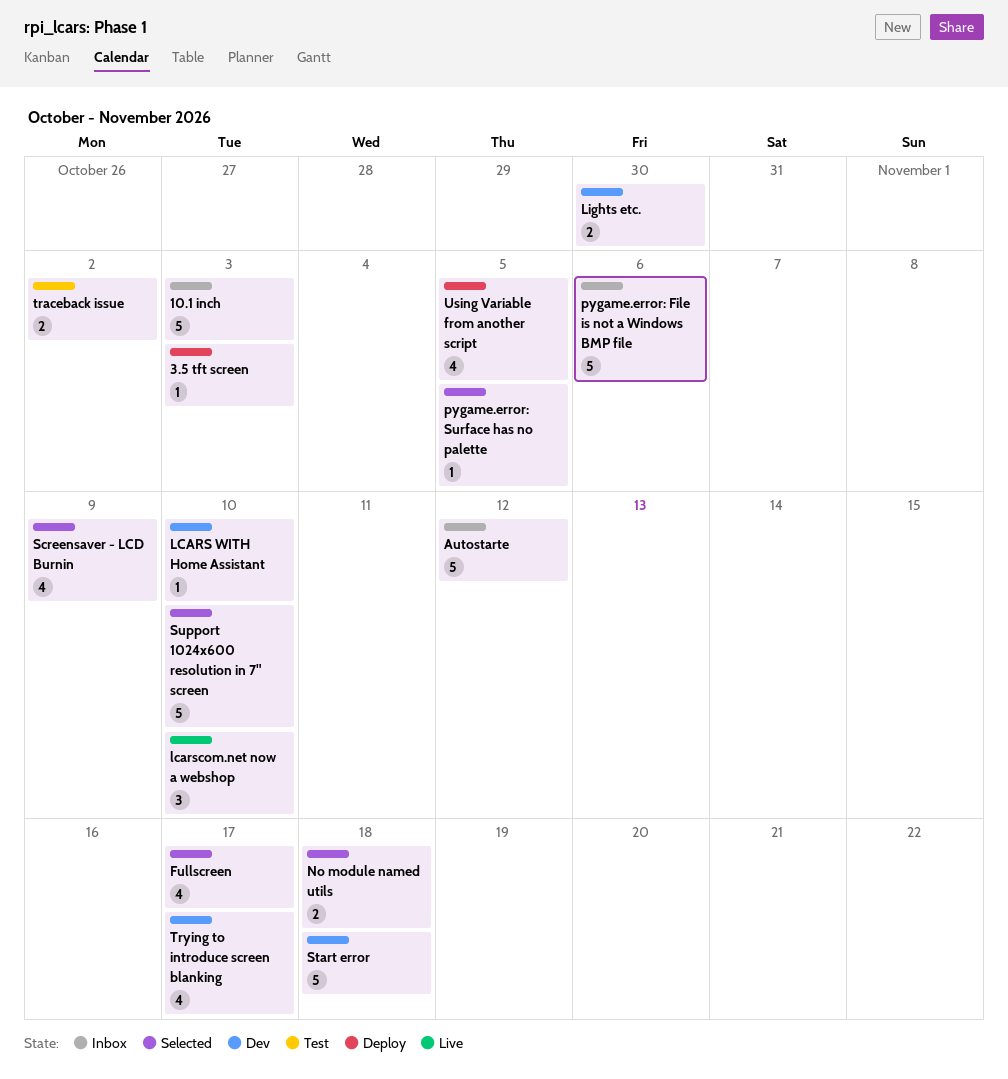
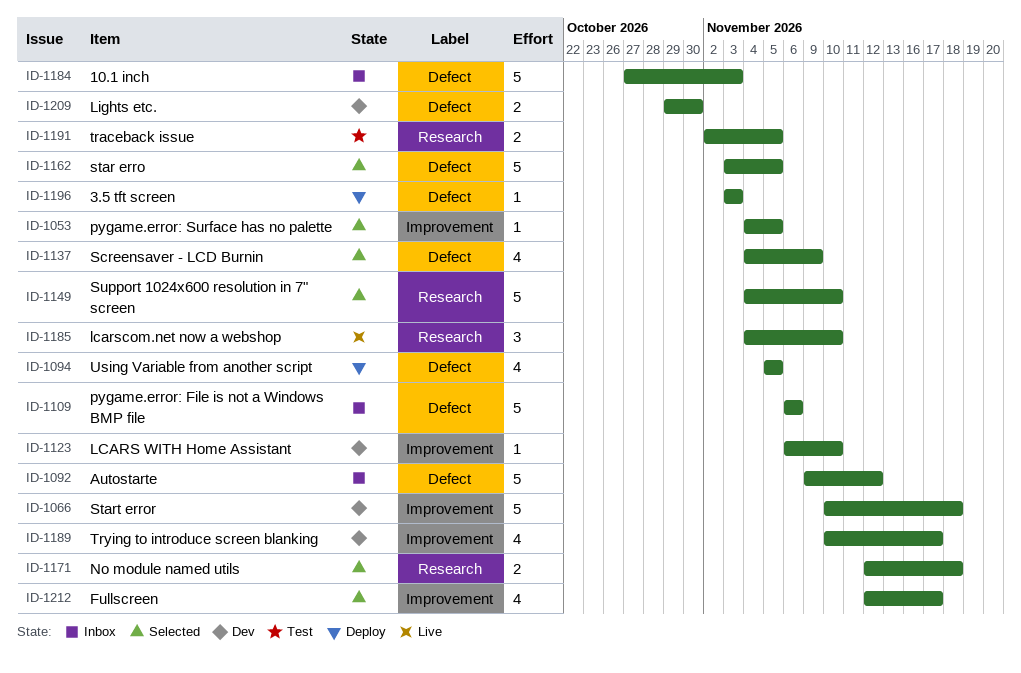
star erro: none -> present
traceback issue, due: Nov 2 -> Nov 5

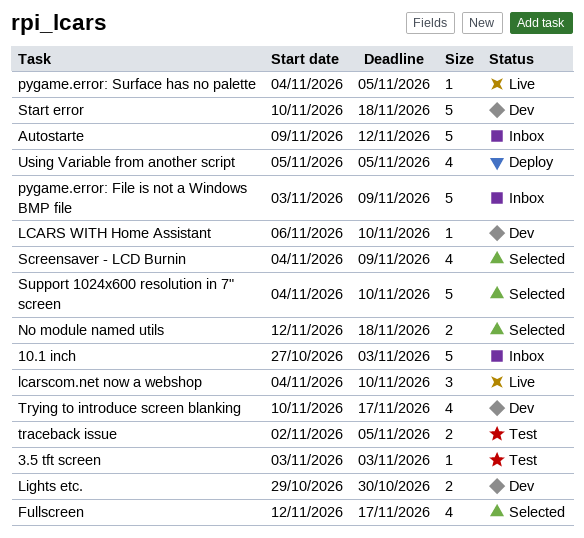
3.5 tft screen, status: Deploy -> Test
pygame.error: File is not a Windows BMP file, start: Nov 6 -> Nov 3
pygame.error: File is not a Windows BMP file, due: Nov 6 -> Nov 9
pygame.error: Surface has no palette, status: Selected -> Live
star erro: present -> none

